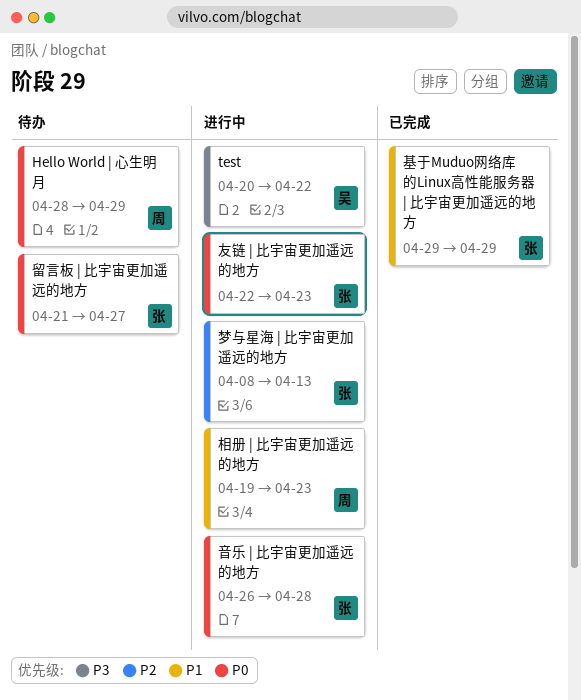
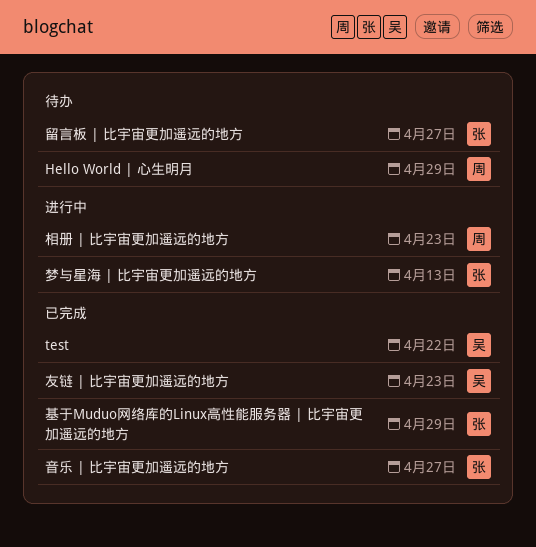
test, status: 进行中 -> 已完成
友链 | 比宇宙更加遥远的地方, status: 进行中 -> 已完成
友链 | 比宇宙更加遥远的地方, owner: 张 -> 吴
音乐 | 比宇宙更加遥远的地方, status: 进行中 -> 已完成
音乐 | 比宇宙更加遥远的地方, due: Apr 28 -> Apr 27

